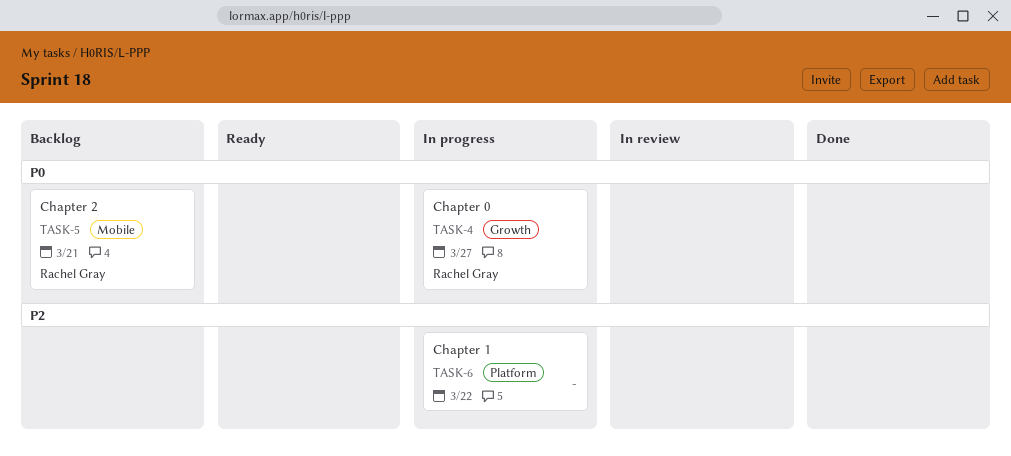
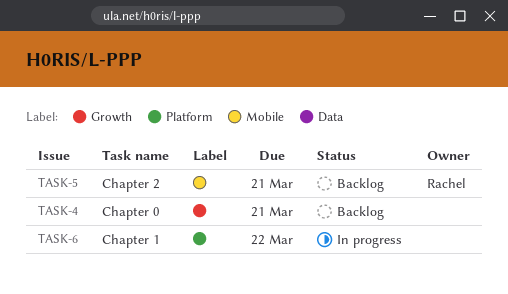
TASK-4, status: In progress -> Backlog
TASK-4, owner: Rachel Gray -> none
TASK-4, due: Mar 27 -> Mar 21

